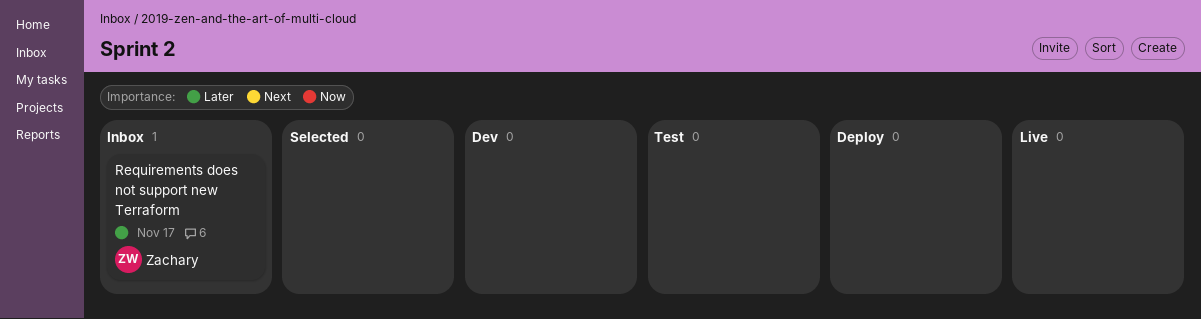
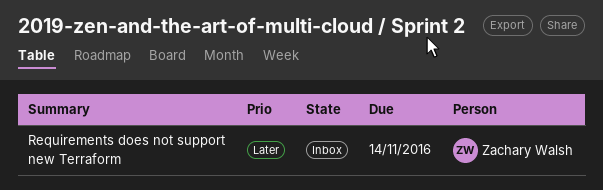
Requirements does not support new Terraform, due: Nov 17 -> Nov 14

